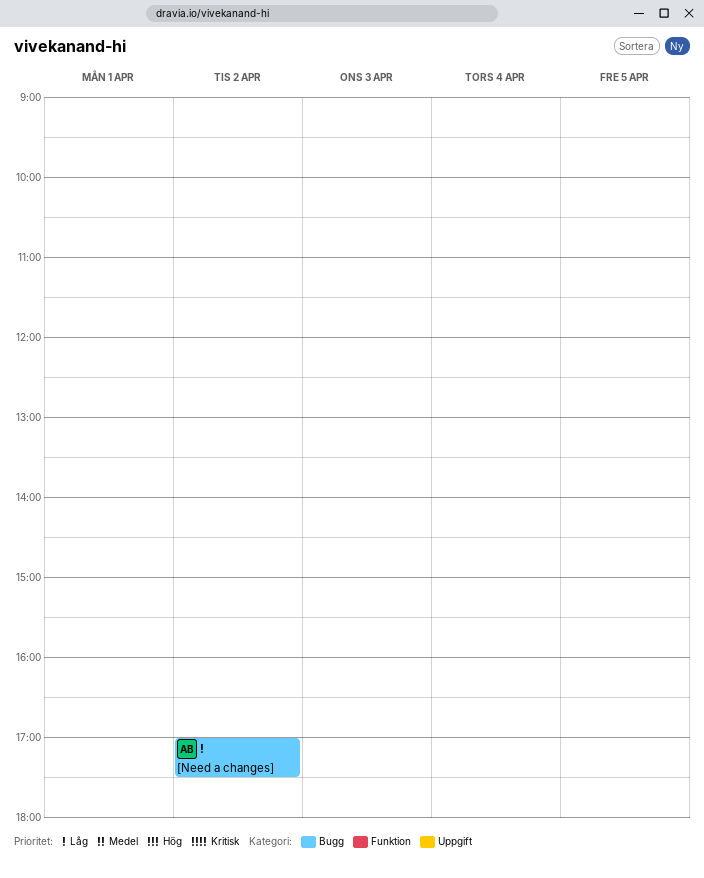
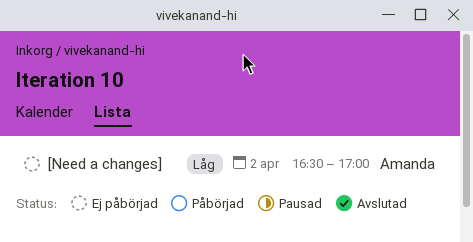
[Need a changes], begins: 17:00 -> 16:30
[Need a changes], ends: 17:30 -> 17:00

